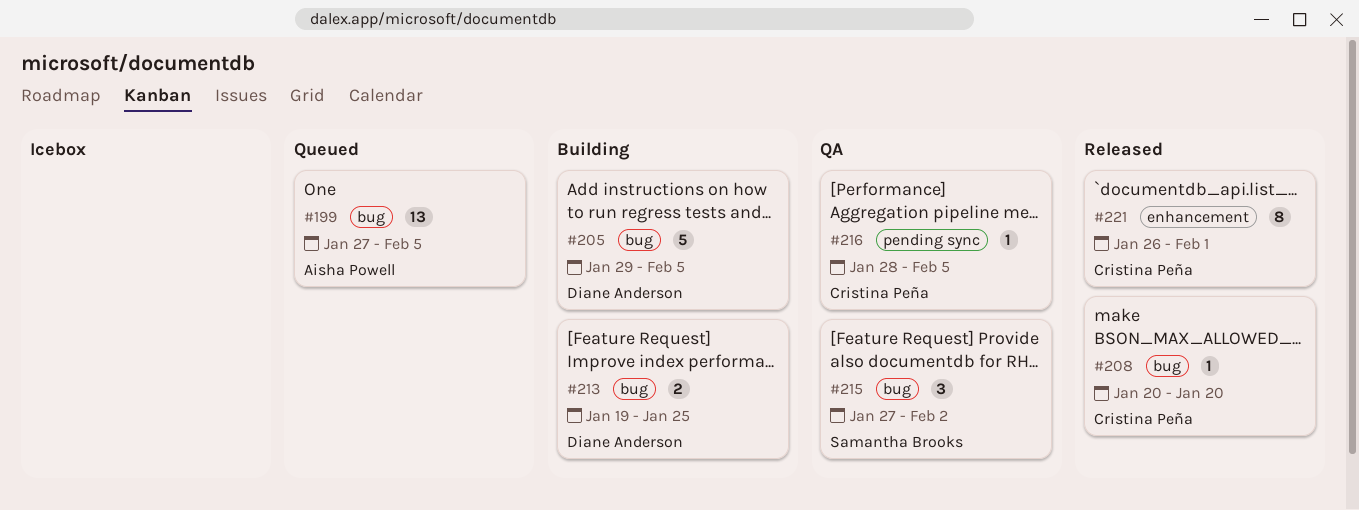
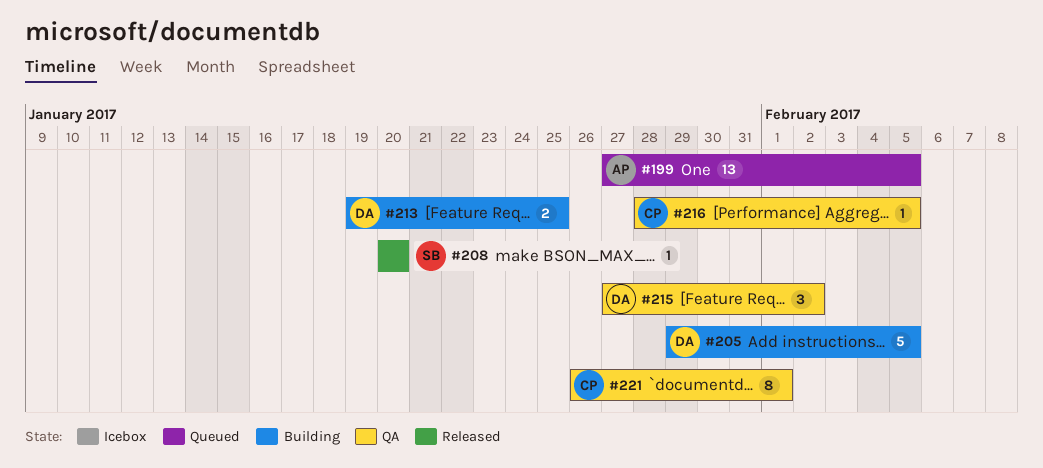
#208, owner: Cristina Peña -> Samantha Brooks
#215, owner: Samantha Brooks -> Diane Anderson
#221, status: Released -> QA

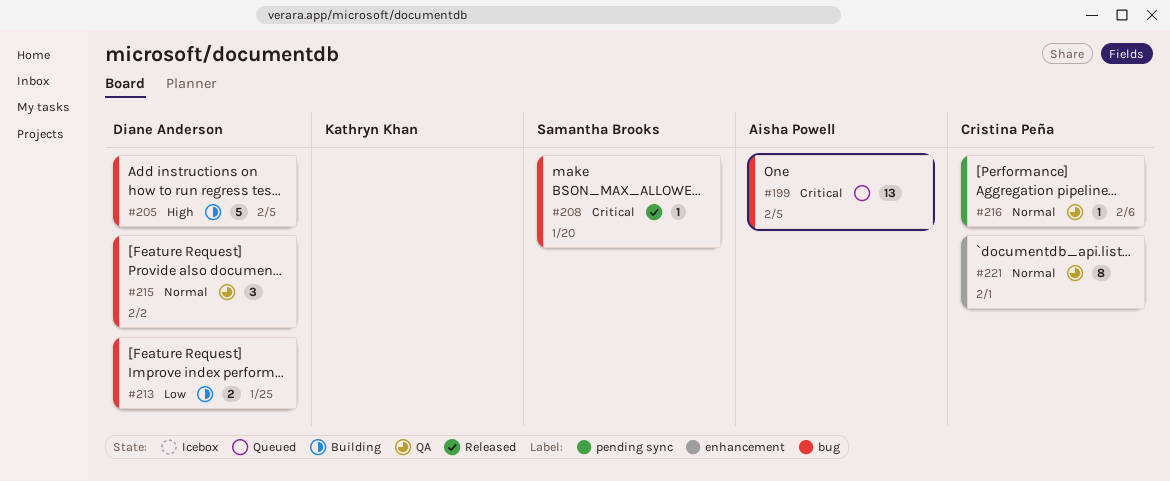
#216, due: Feb 5 -> Feb 6

